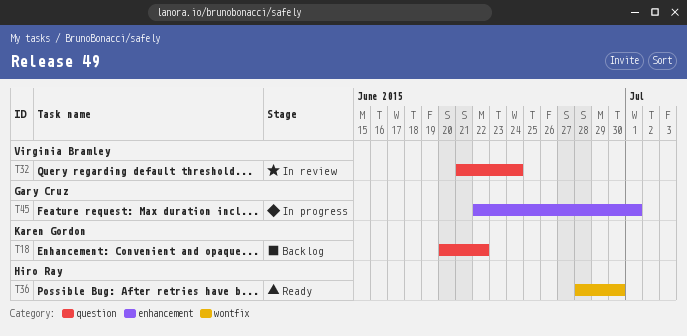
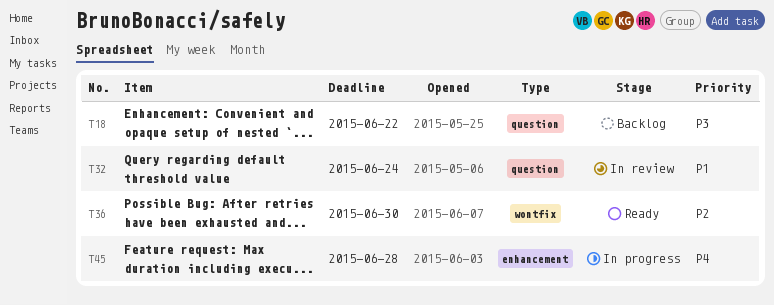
T45, due: Jul 1 -> Jun 28

